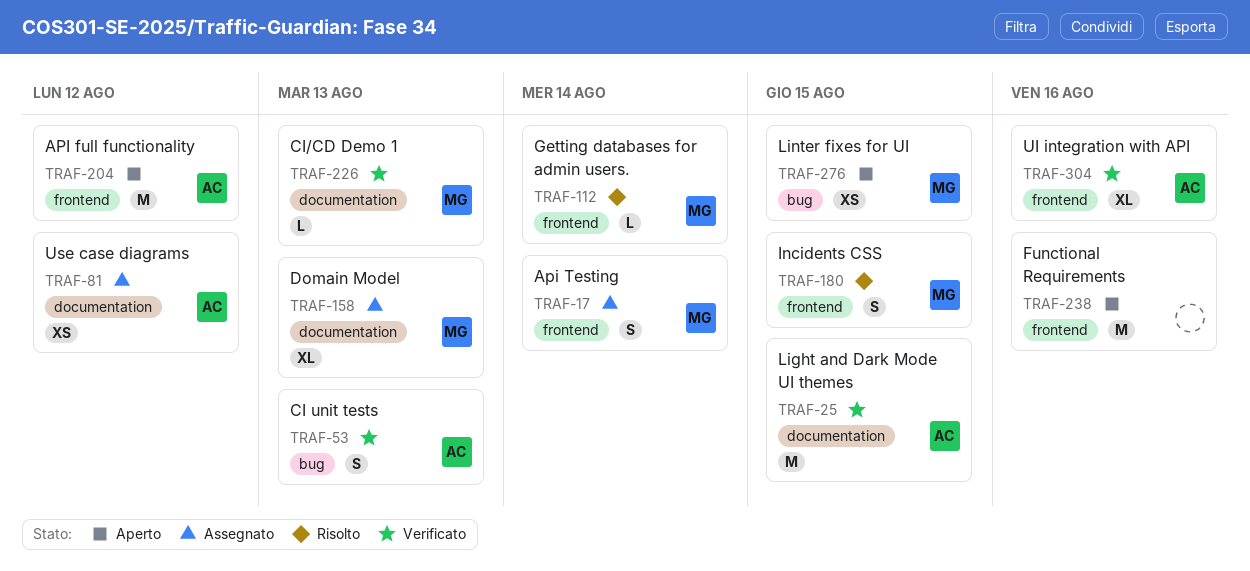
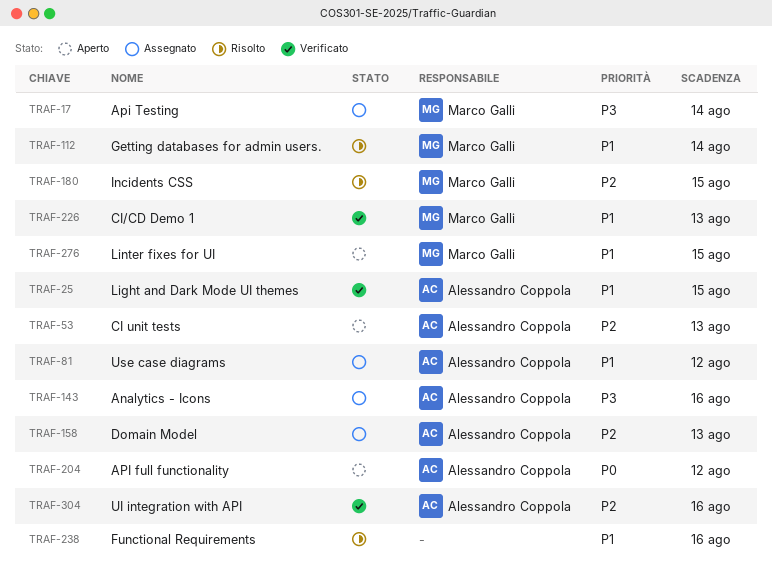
TRAF-53, status: Verificato -> Aperto
TRAF-143: none -> present
TRAF-158, owner: Marco Galli -> Alessandro Coppola
TRAF-238, status: Aperto -> Risolto

